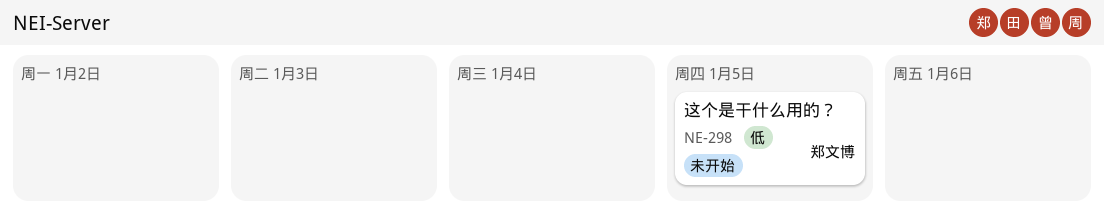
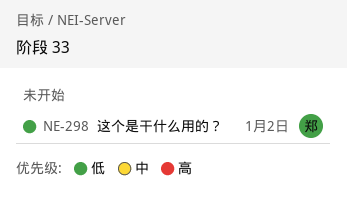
NE-298, due: Jan 5 -> Jan 2

